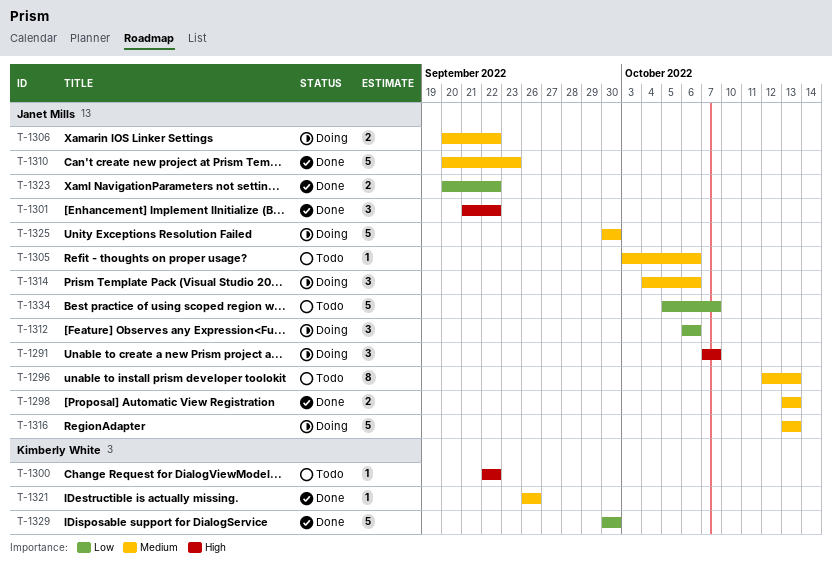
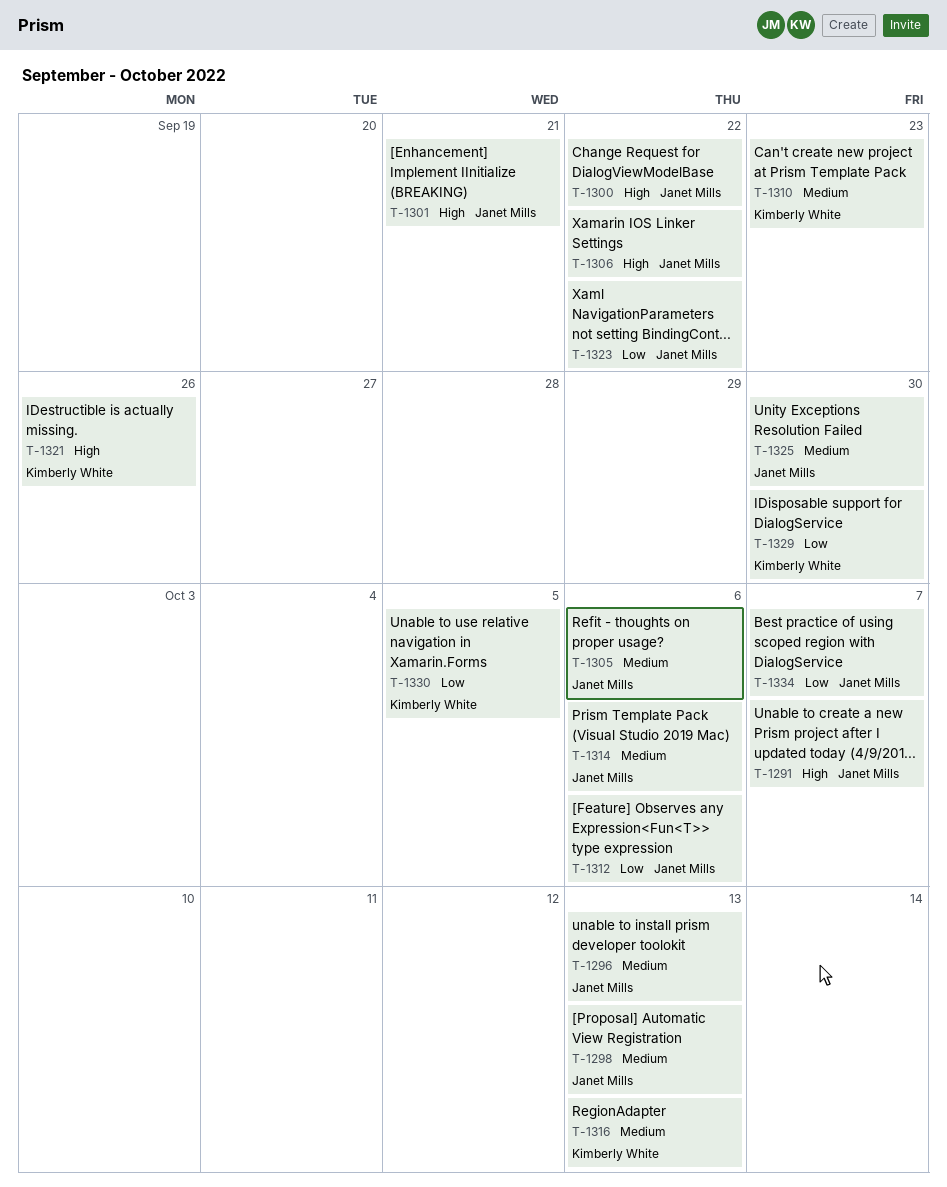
T-1300, owner: Kimberly White -> Janet Mills
T-1301, due: Sep 22 -> Sep 21
T-1306, priority: Medium -> High
T-1310, owner: Janet Mills -> Kimberly White
T-1316, owner: Janet Mills -> Kimberly White
T-1321, priority: Medium -> High
T-1330: none -> present

